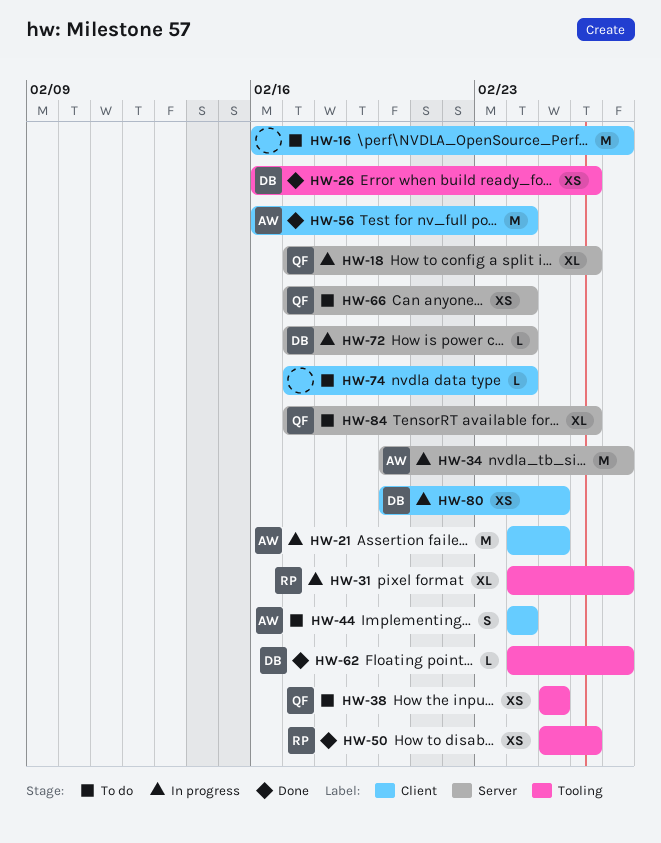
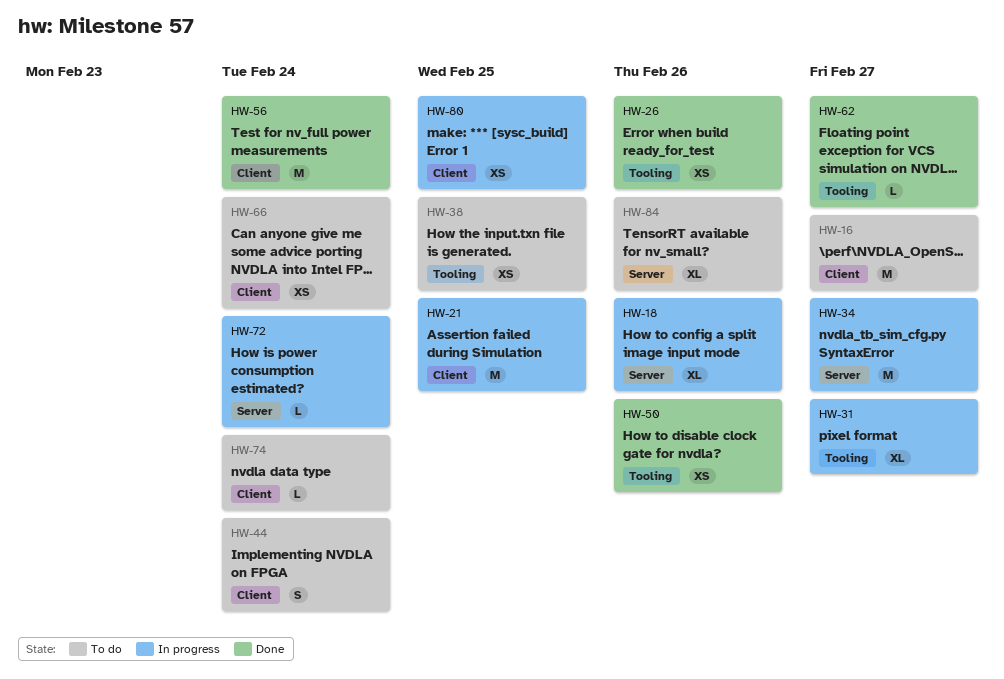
HW-66, label: Server -> Client

